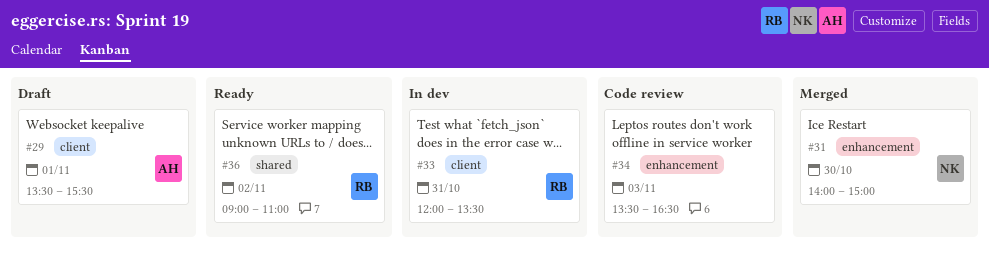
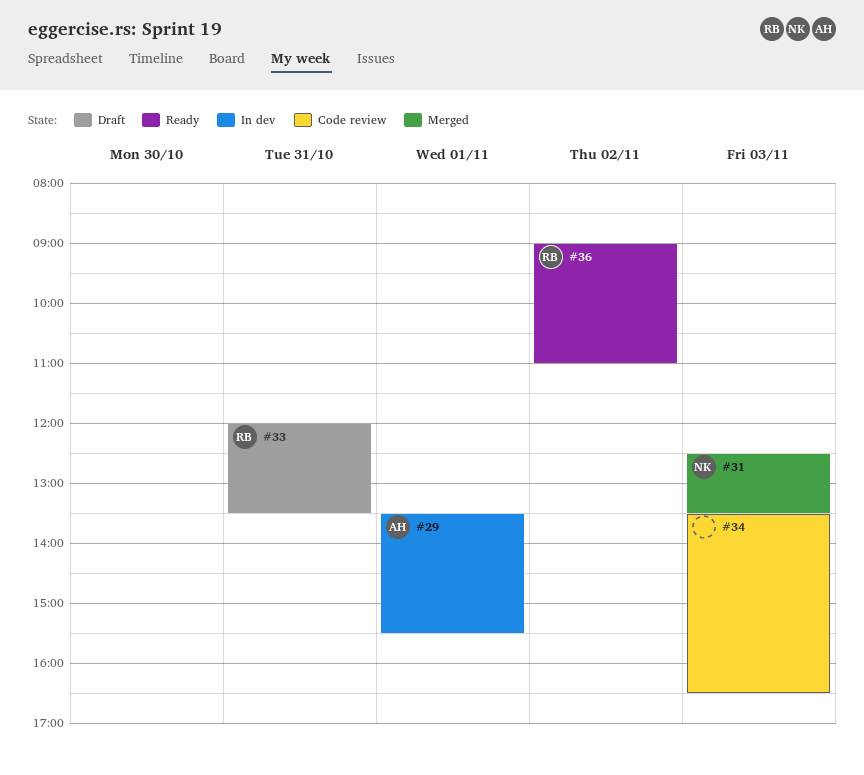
#29, status: Draft -> In dev
#31, day: Oct 30 -> Nov 3
#31, begins: 14:00 -> 12:30
#31, ends: 15:00 -> 13:30
#33, status: In dev -> Draft

